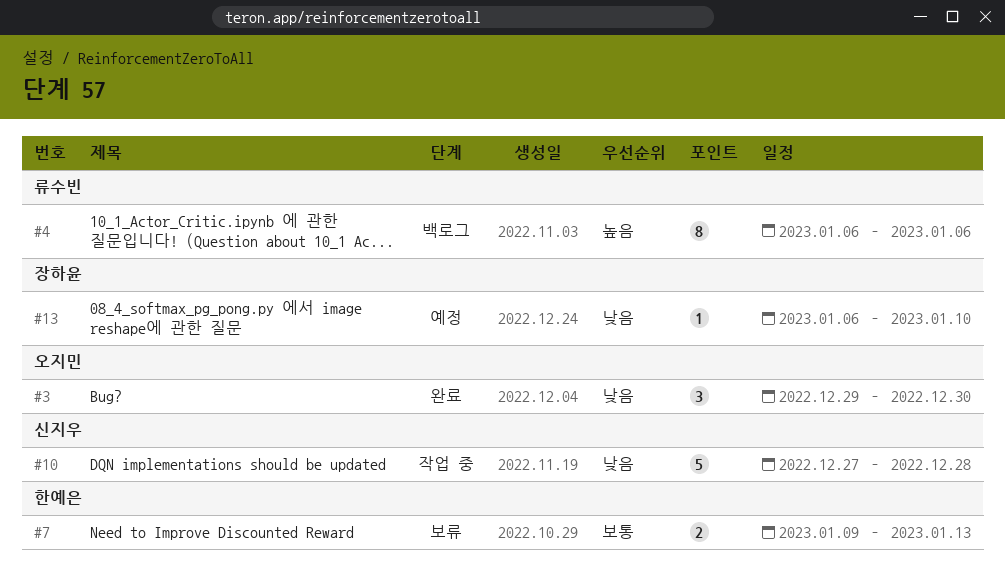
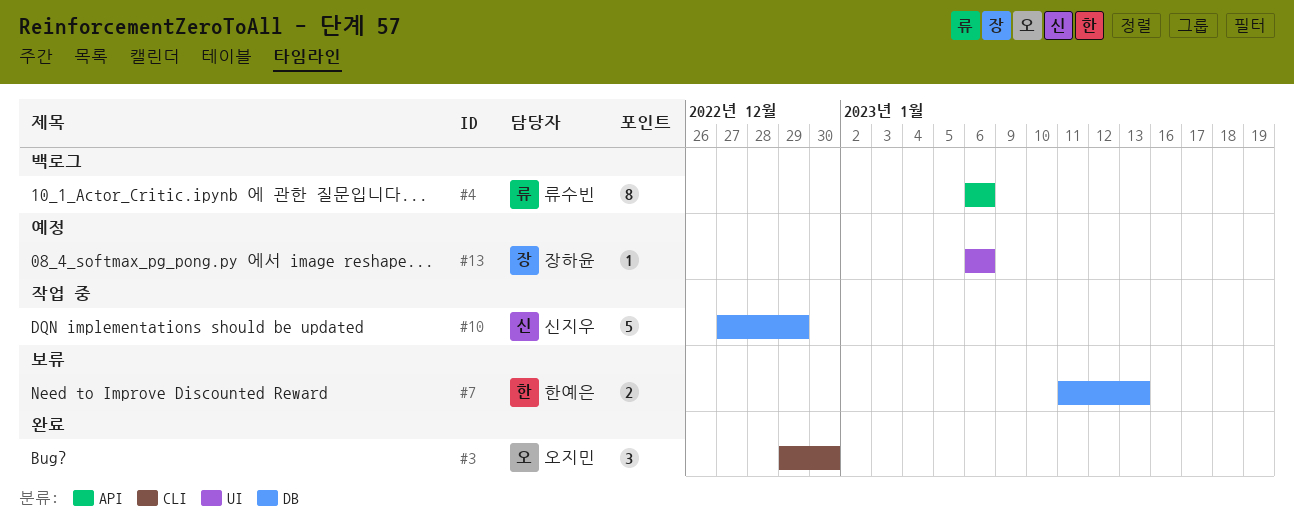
#7, start: Jan 9 -> Jan 11
#10, due: Dec 28 -> Dec 29
#13, due: Jan 10 -> Jan 6

